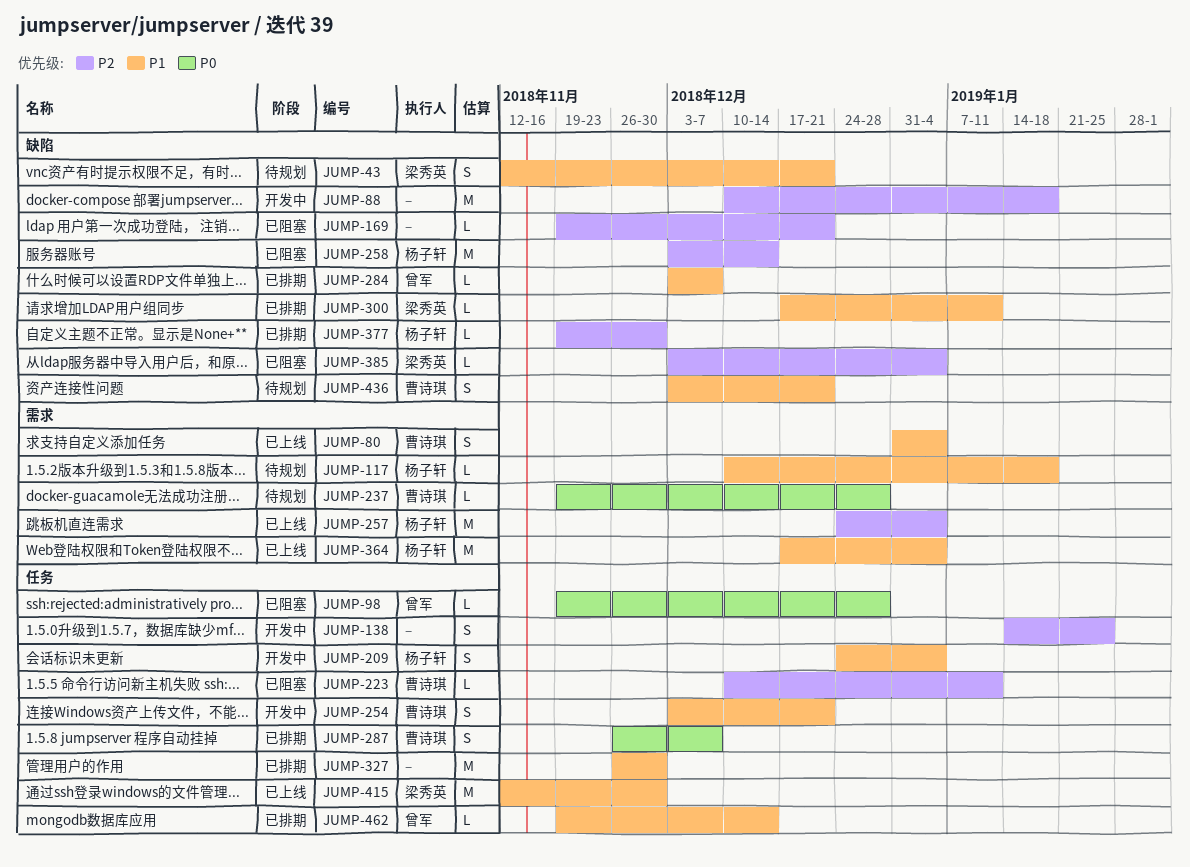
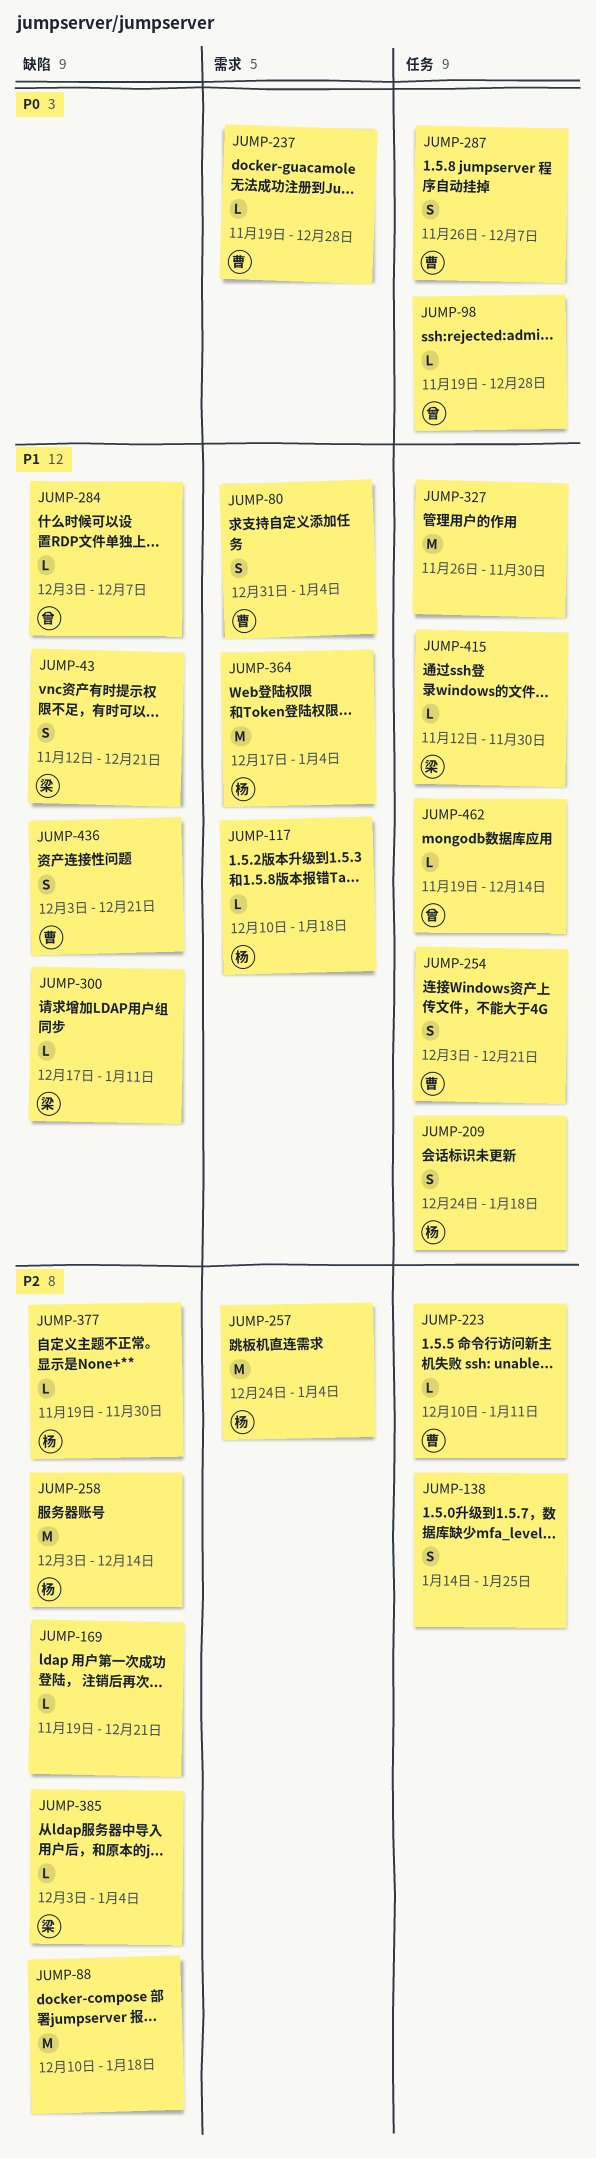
JUMP-209, due: Jan 4 -> Jan 18
JUMP-415, estimate: M -> L

